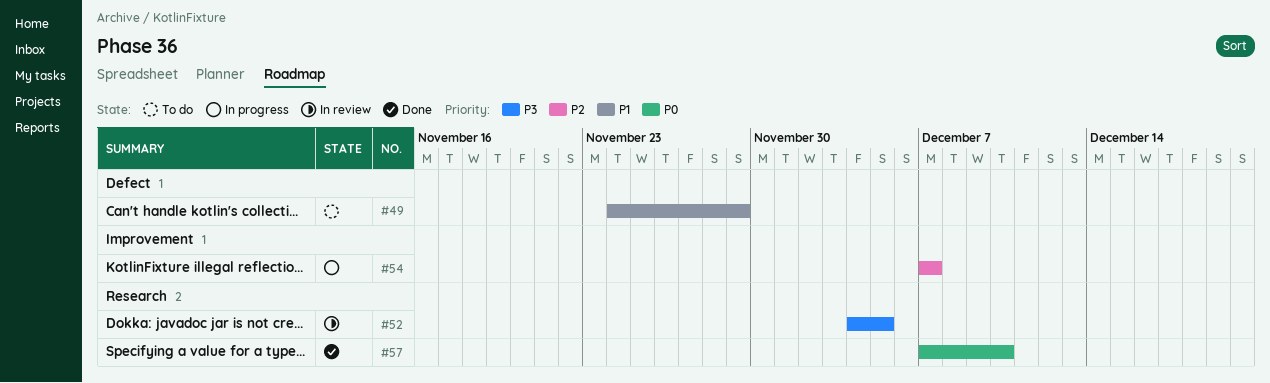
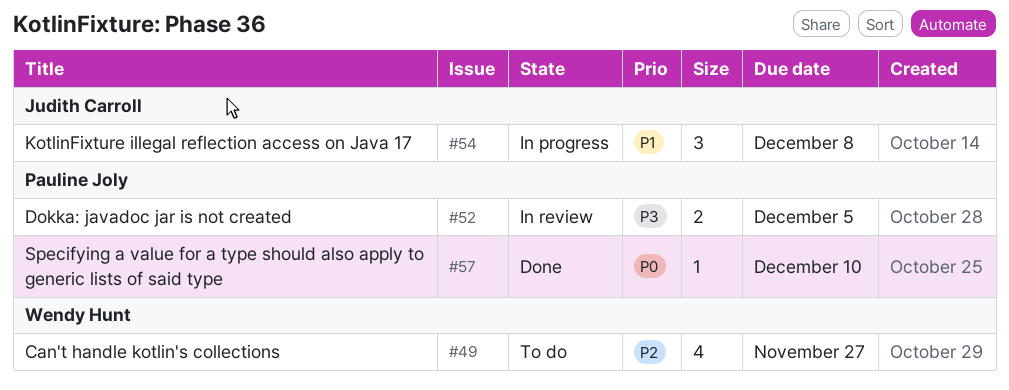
#49, priority: P1 -> P2
#49, due: Nov 29 -> Nov 27
#54, priority: P2 -> P1
#54, due: Dec 7 -> Dec 8

